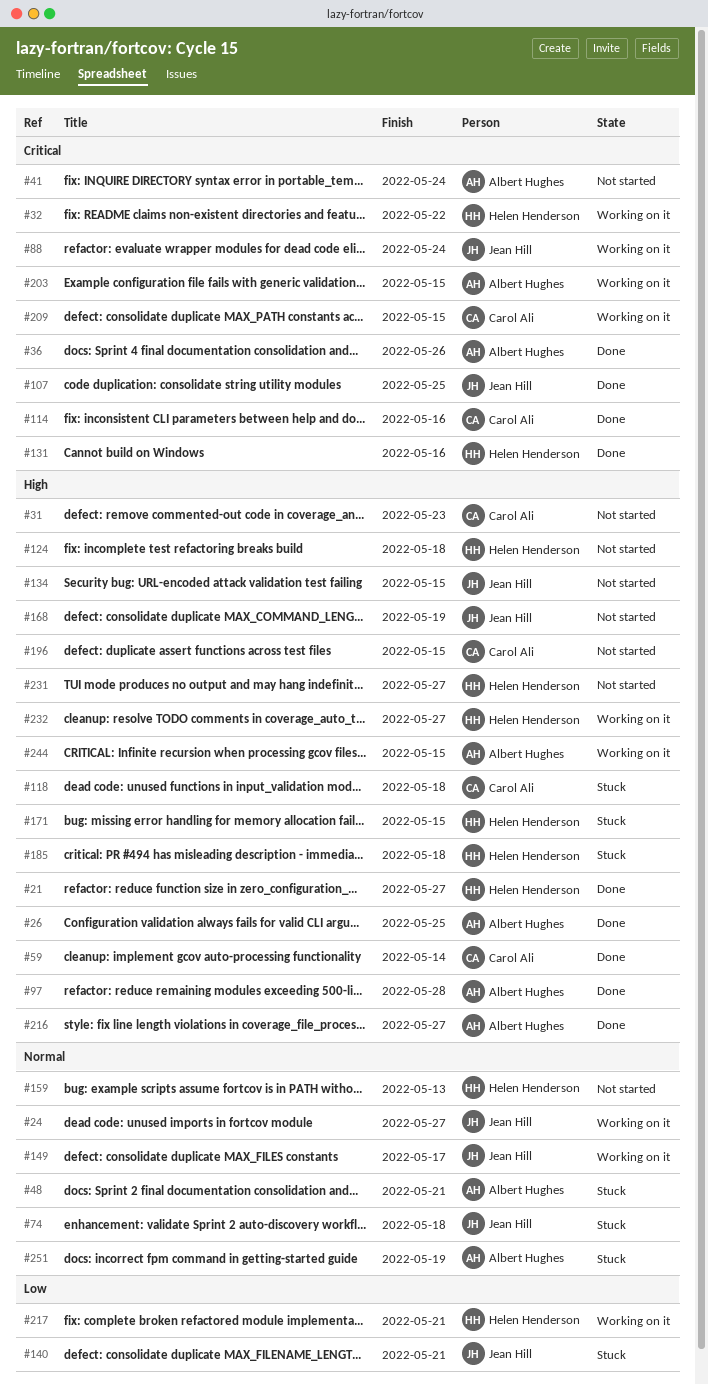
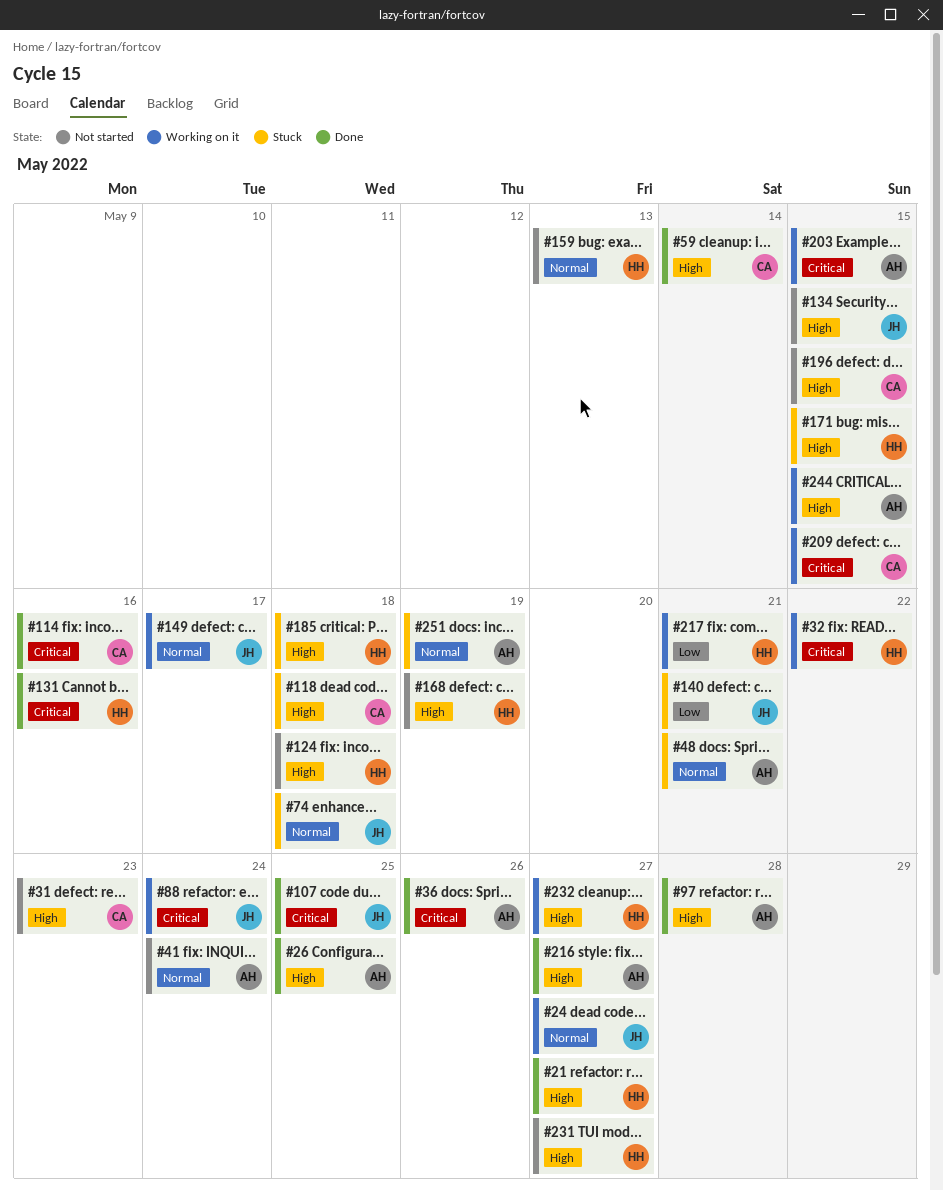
#41, priority: Critical -> Normal
#168, owner: Jean Hill -> Helen Henderson

